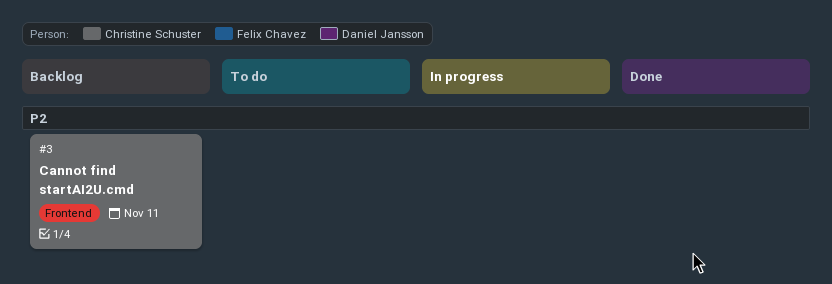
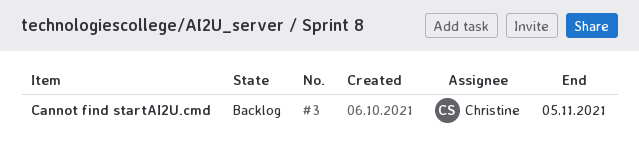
#3, due: Nov 11 -> Nov 5

